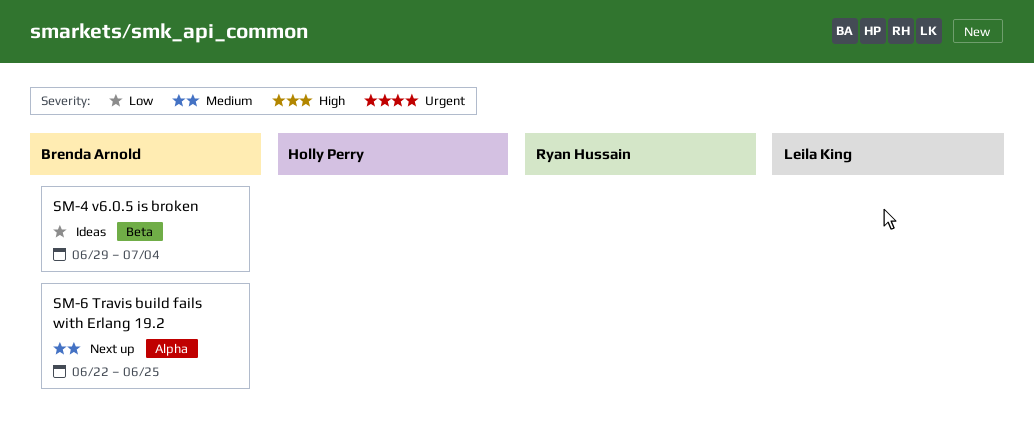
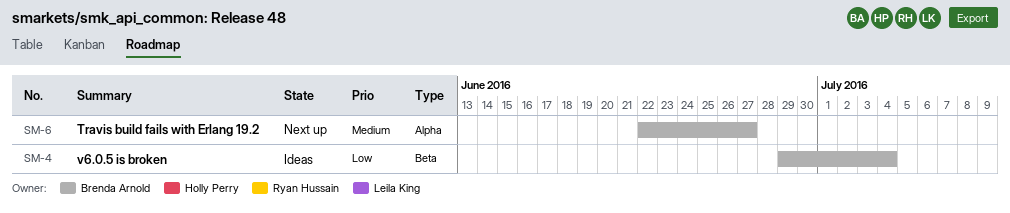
SM-6, due: Jun 25 -> Jun 27

